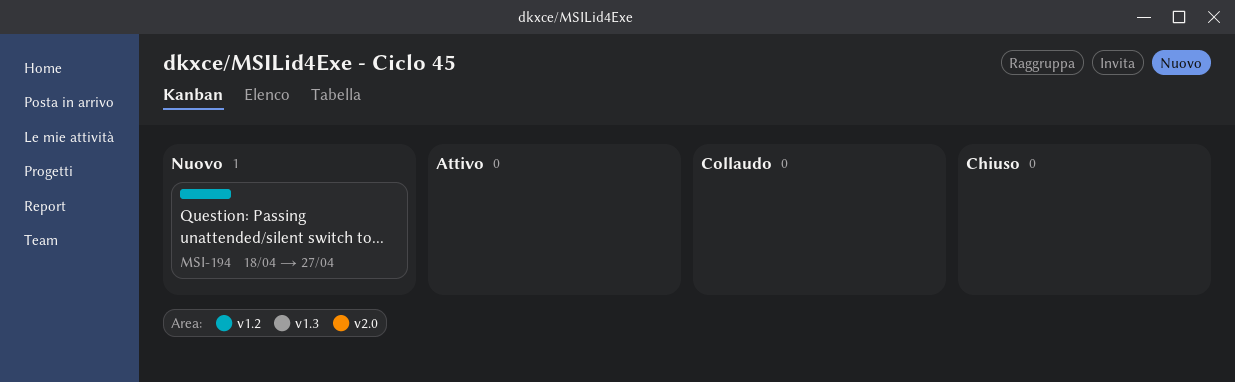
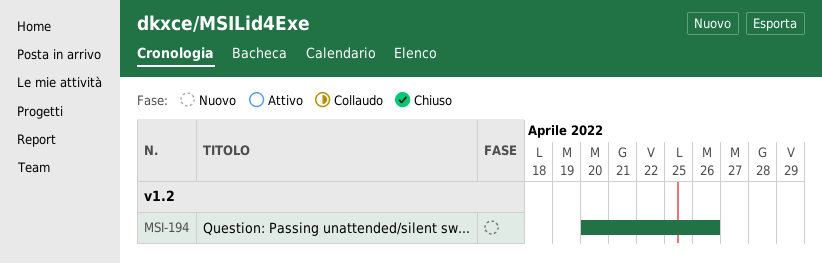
MSI-194, start: Apr 18 -> Apr 20
MSI-194, due: Apr 27 -> Apr 26

